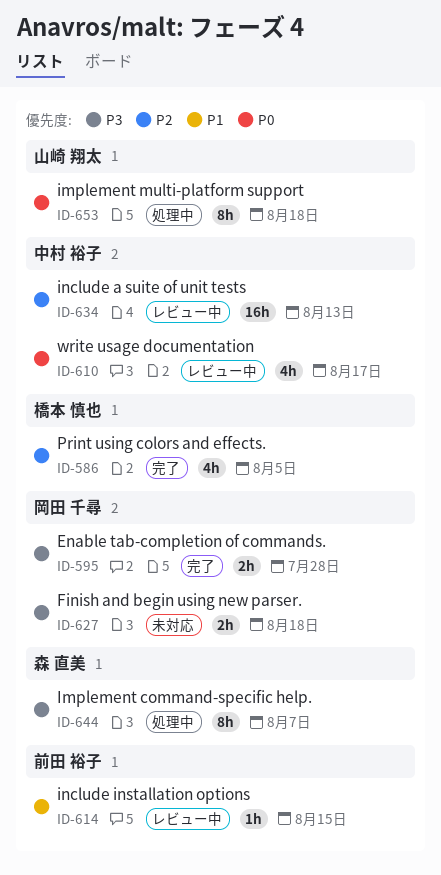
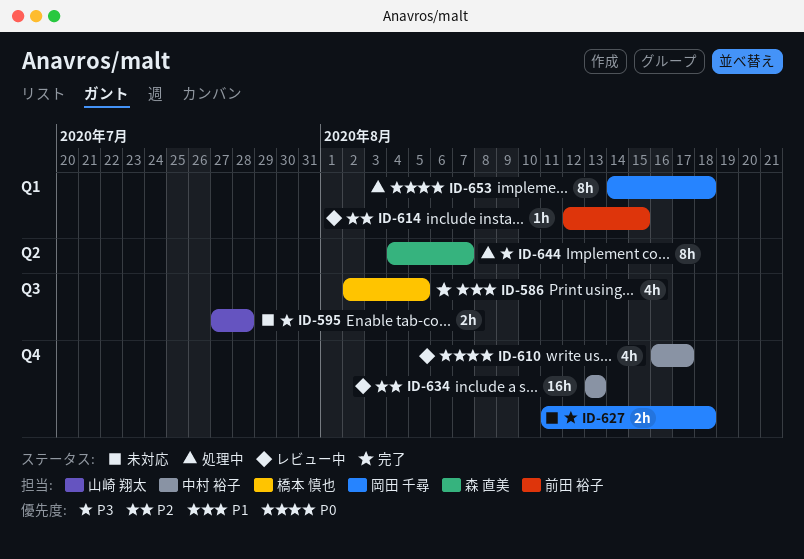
ID-586, priority: P2 -> P1
ID-595, status: 完了 -> 未対応
ID-595, owner: 岡田 千尋 -> 山崎 翔太
ID-614, priority: P1 -> P2
ID-653, owner: 山崎 翔太 -> 岡田 千尋

